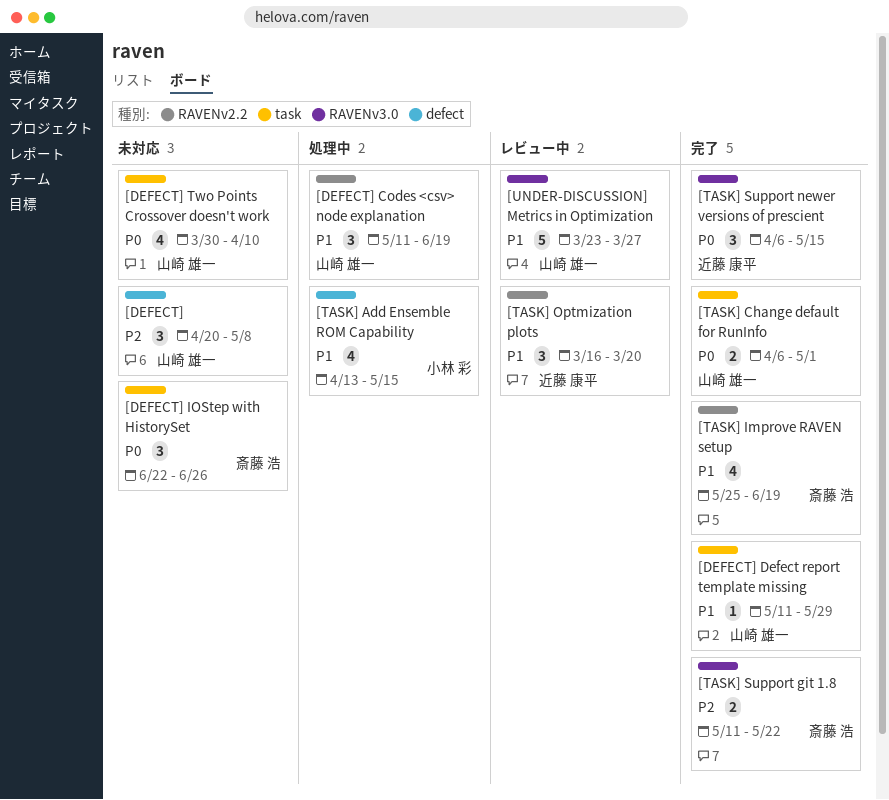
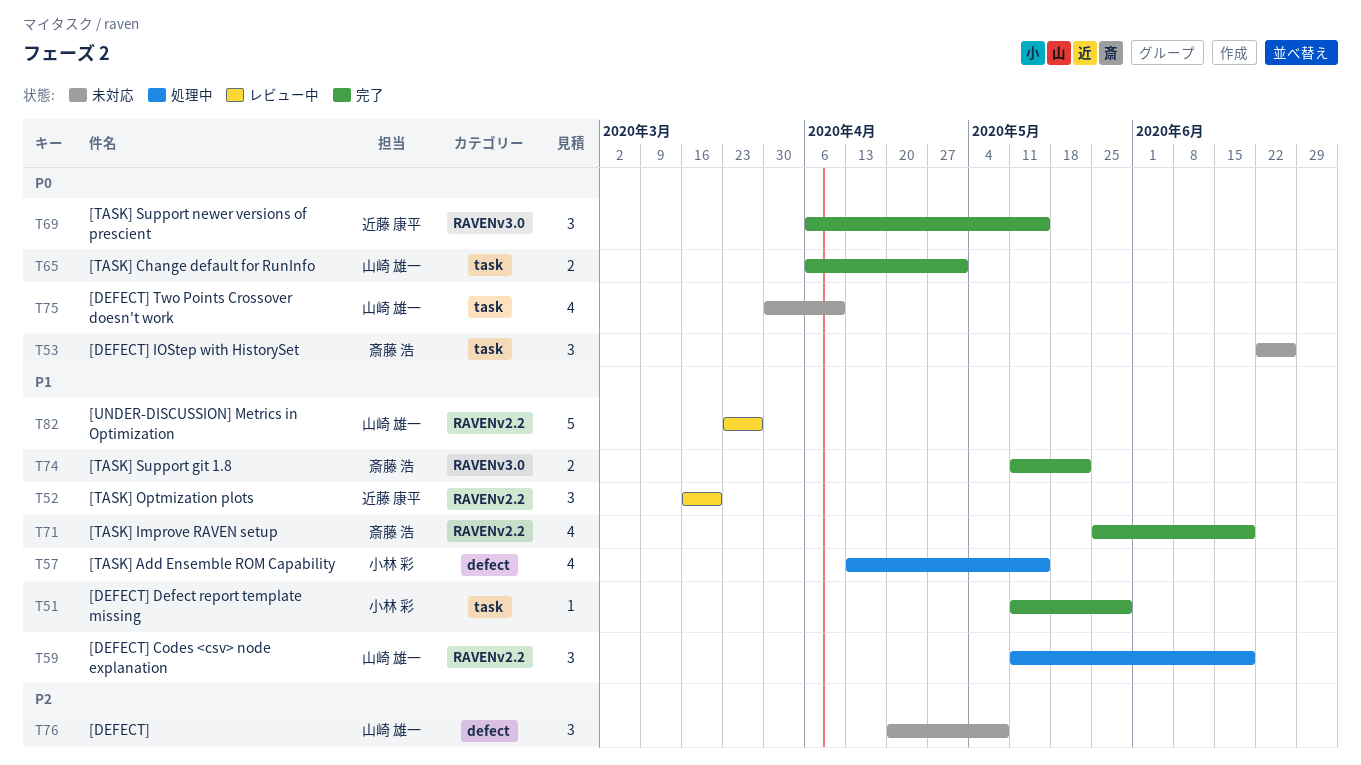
[DEFECT] Defect report template missing, owner: 山崎 雄一 -> 小林 彩
[TASK] Support git 1.8, priority: P2 -> P1
[UNDER-DISCUSSION] Metrics in Optimization, label: RAVENv3.0 -> RAVENv2.2

